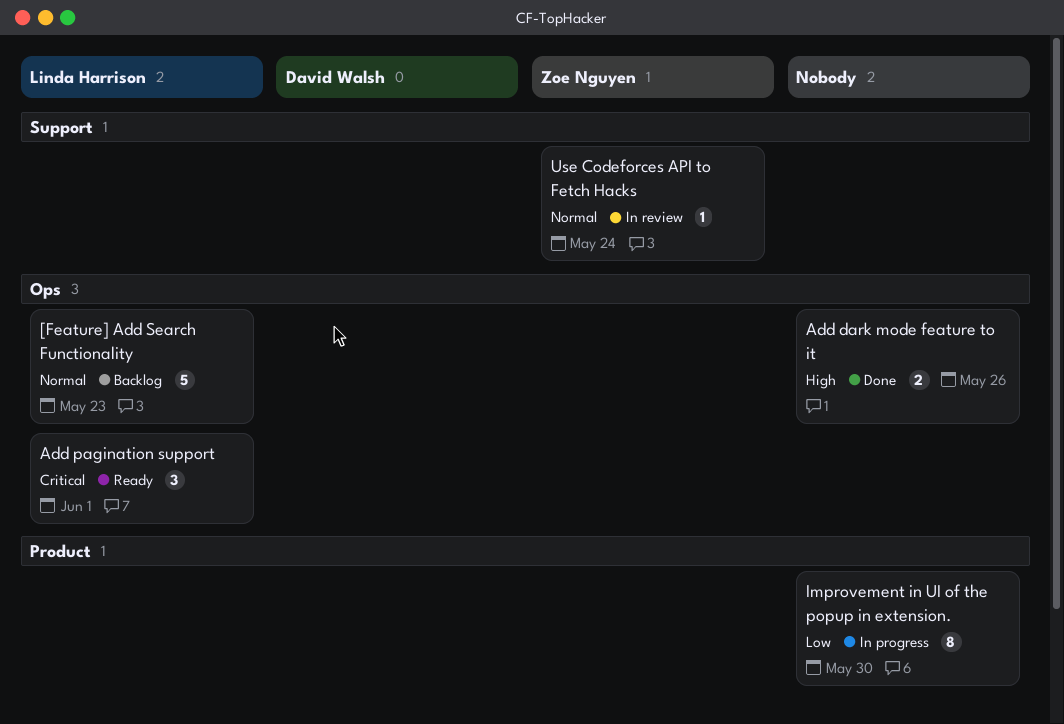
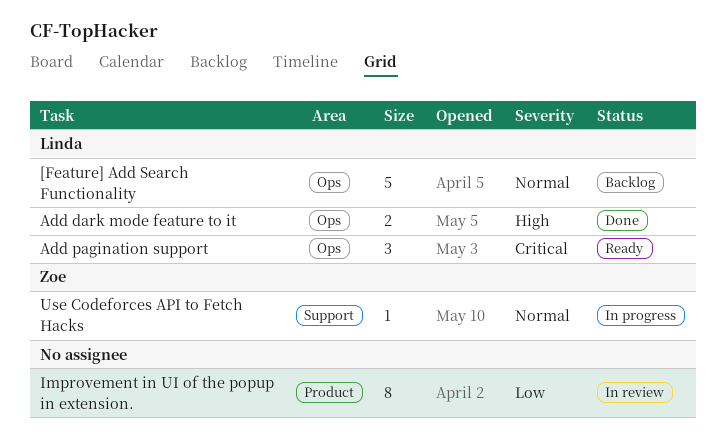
Add dark mode feature to it, owner: none -> Linda Harrison
Improvement in UI of the popup in extension., status: In progress -> In review
Use Codeforces API to Fetch Hacks, status: In review -> In progress

